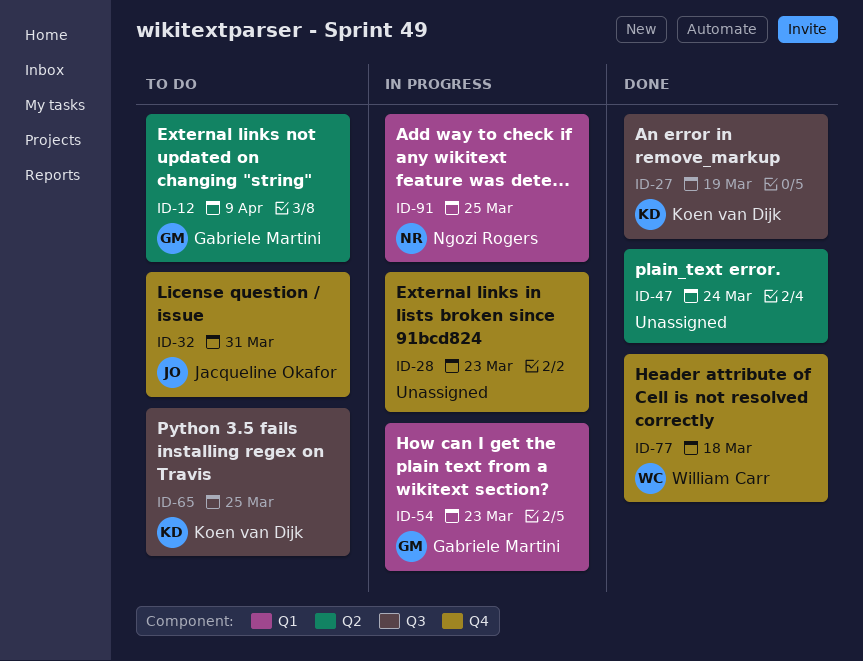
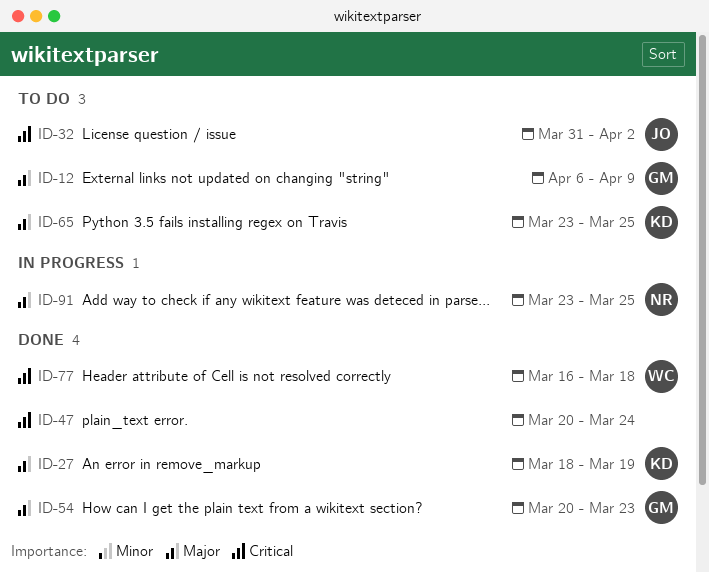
ID-28: present -> none
ID-32, due: Mar 31 -> Apr 2
ID-54, status: In progress -> Done

